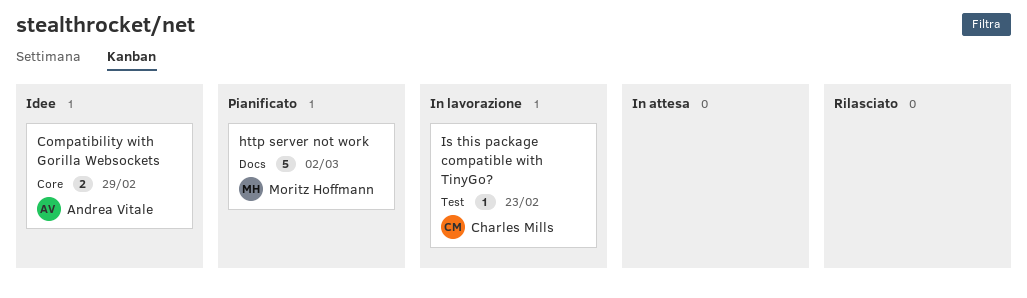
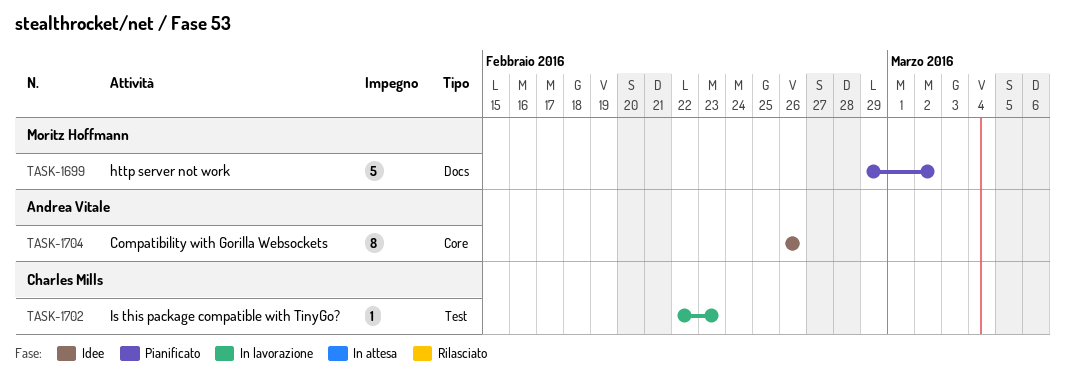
Compatibility with Gorilla Websockets, estimate: 2 -> 8
Compatibility with Gorilla Websockets, due: Feb 29 -> Feb 26

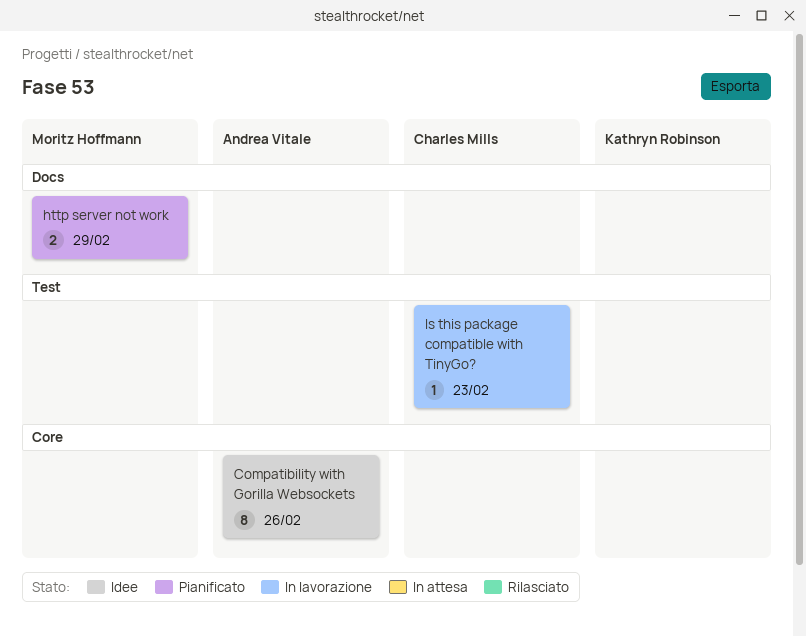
http server not work, estimate: 5 -> 2
http server not work, due: Mar 2 -> Feb 29

